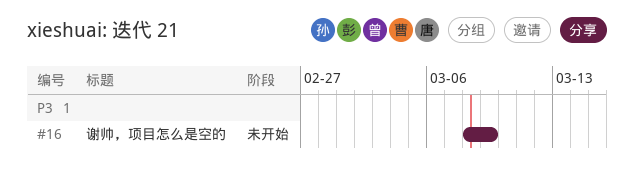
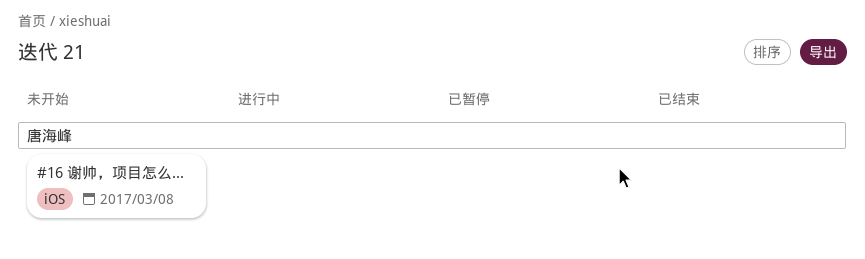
#16, due: Mar 9 -> Mar 8

